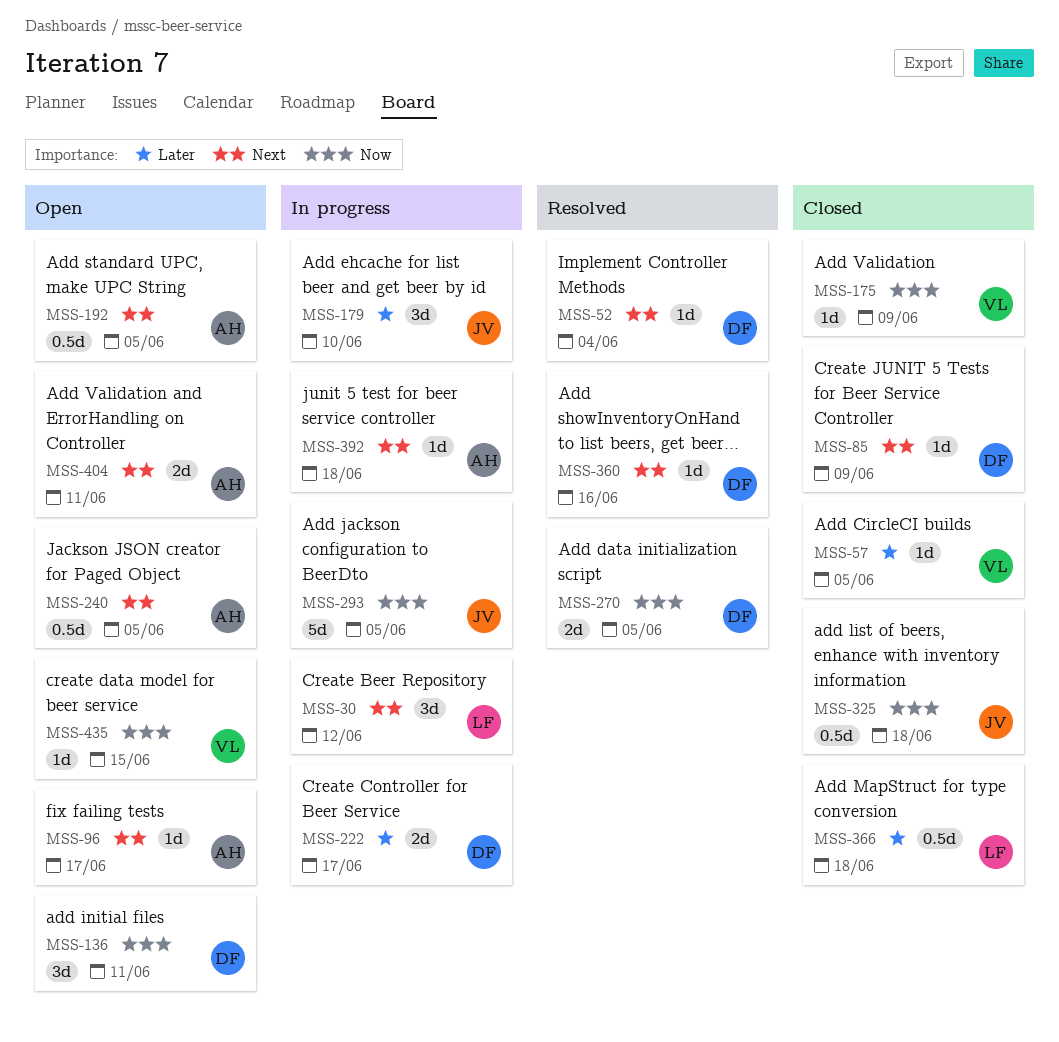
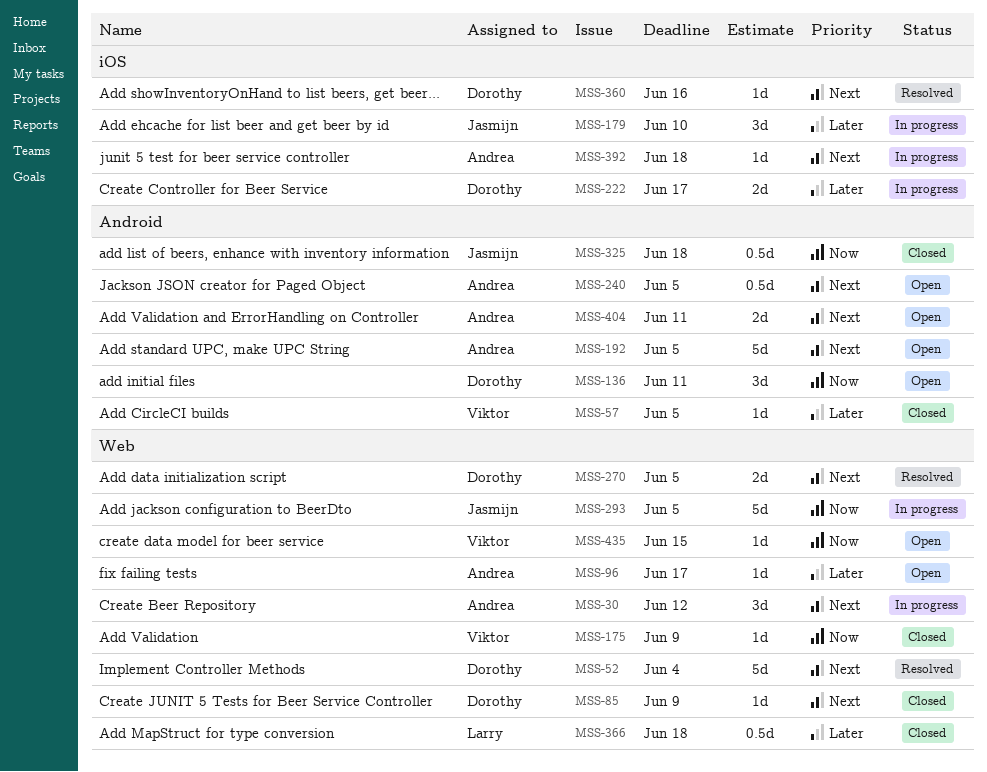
MSS-30, owner: Larry -> Andrea
MSS-52, estimate: 1d -> 5d
MSS-96, priority: Next -> Later
MSS-192, estimate: 0.5d -> 5d
MSS-270, priority: Now -> Next

